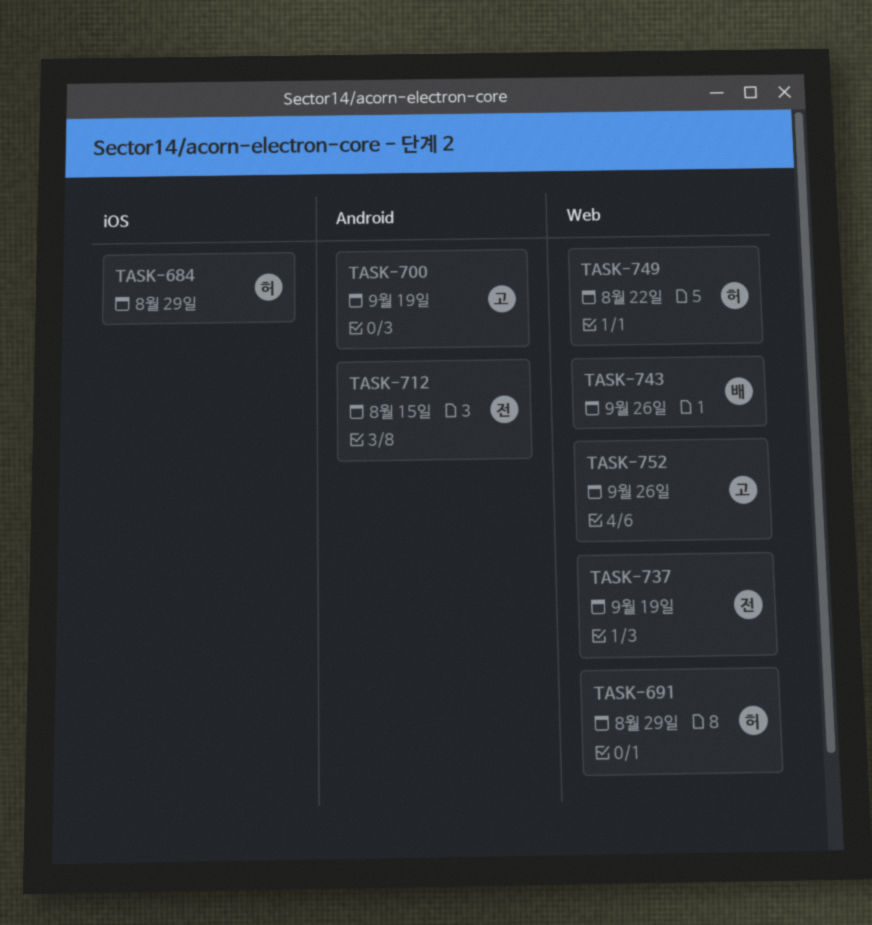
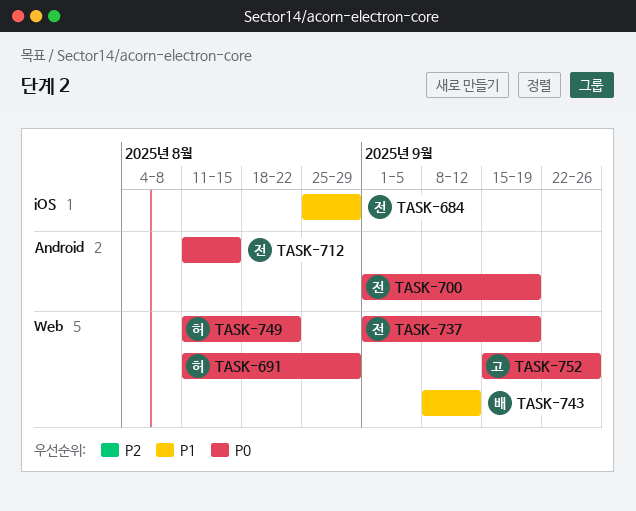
TASK-684, owner: 허 -> 전
TASK-700, owner: 고 -> 전
TASK-743, due: Sep 26 -> Sep 12

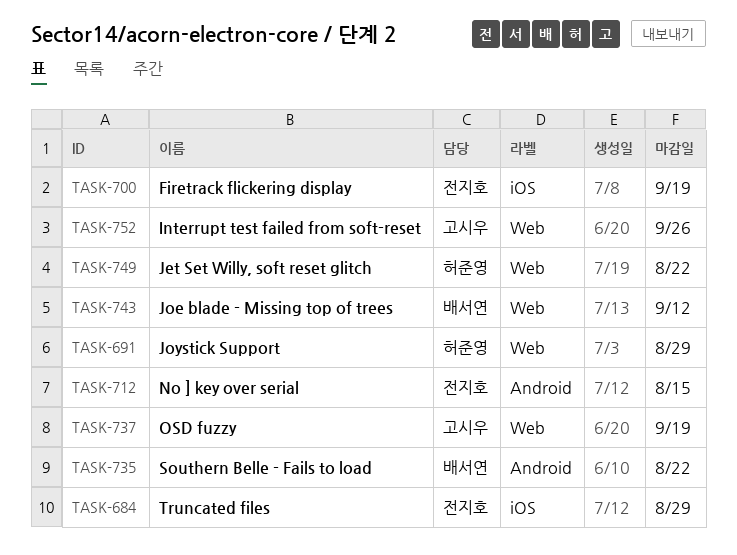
TASK-700, label: Android -> iOS
TASK-735: none -> present
TASK-737, owner: 전지호 -> 고시우

